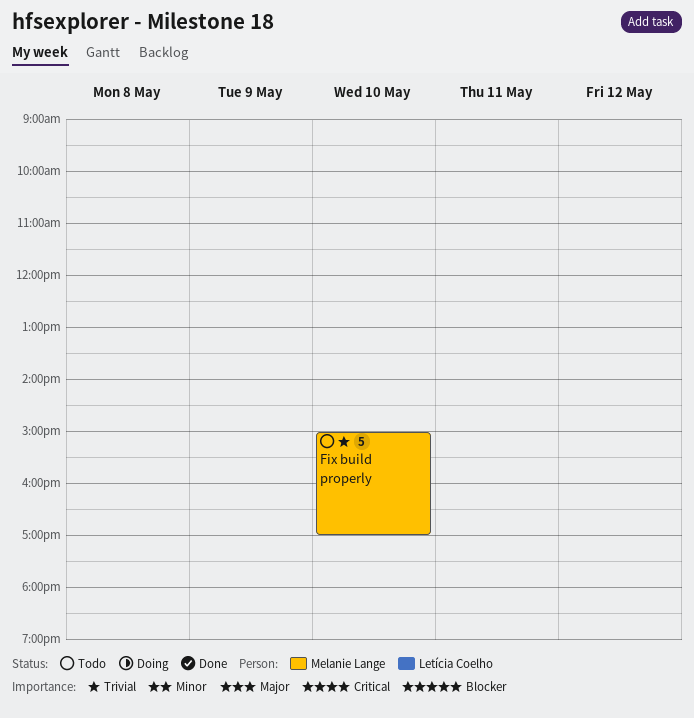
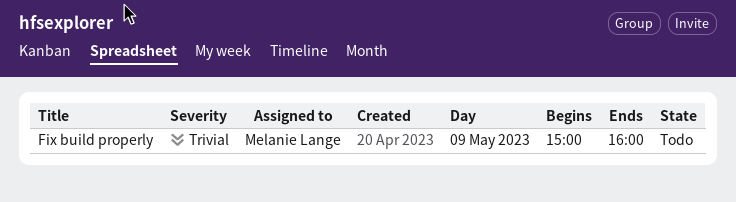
Fix build properly, day: May 10 -> May 9
Fix build properly, ends: 17:00 -> 16:00

